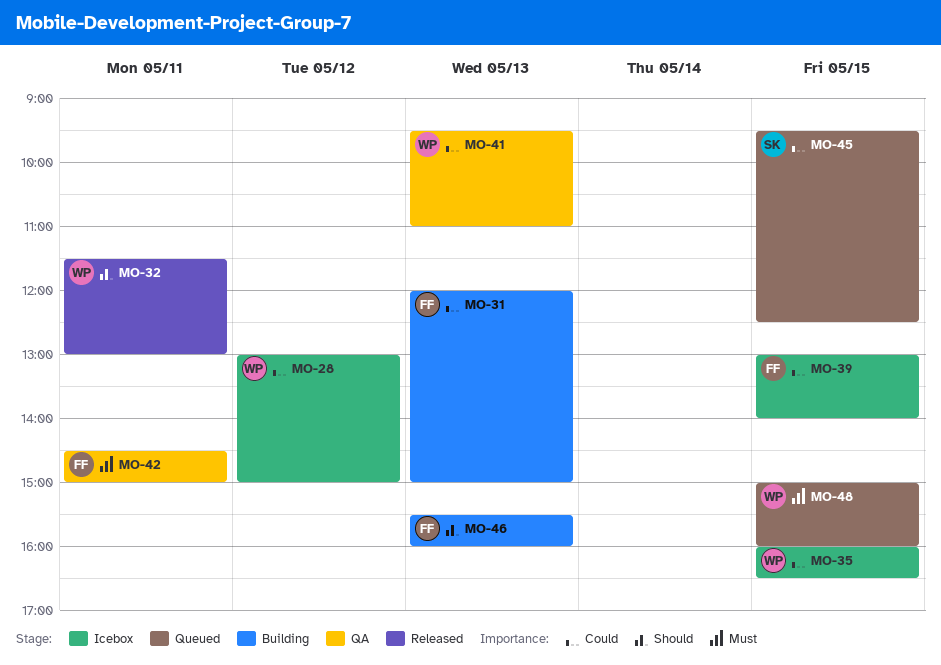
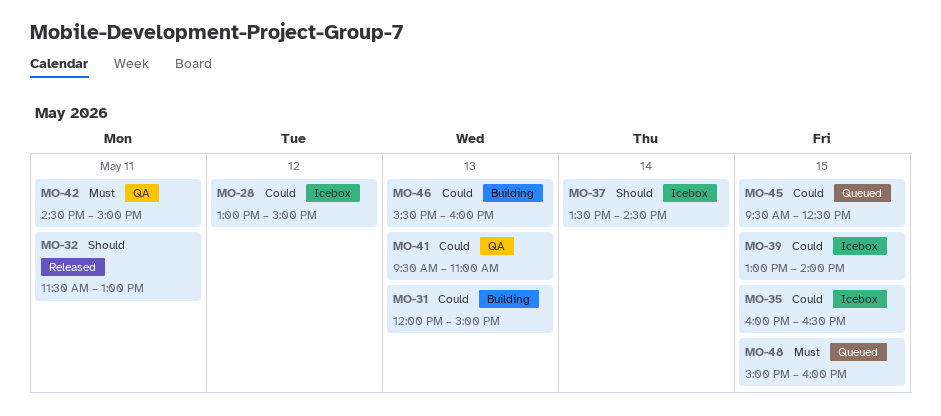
MO-37: none -> present
MO-46, priority: Should -> Could

